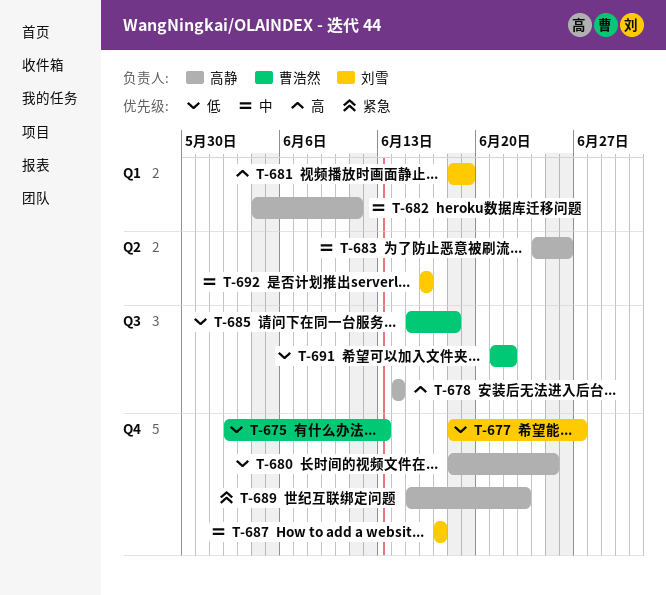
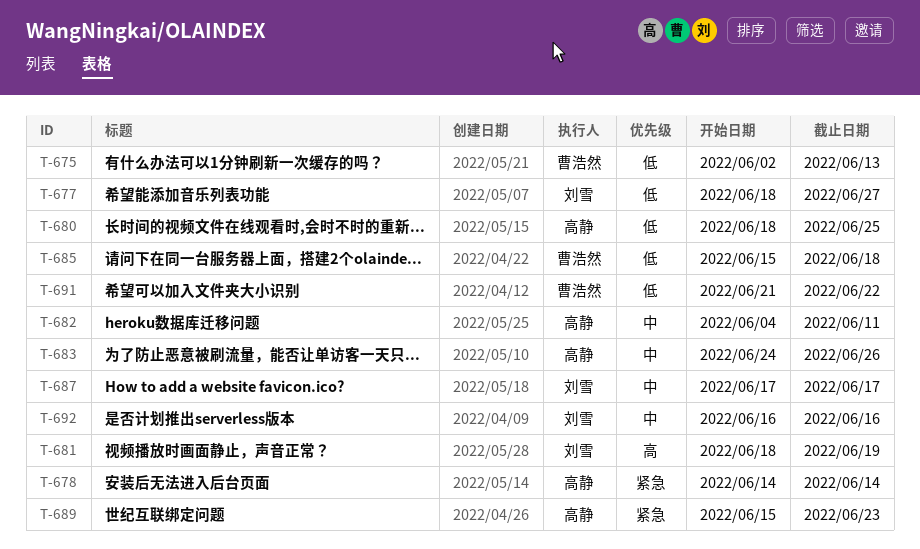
T-678, priority: 高 -> 紧急

